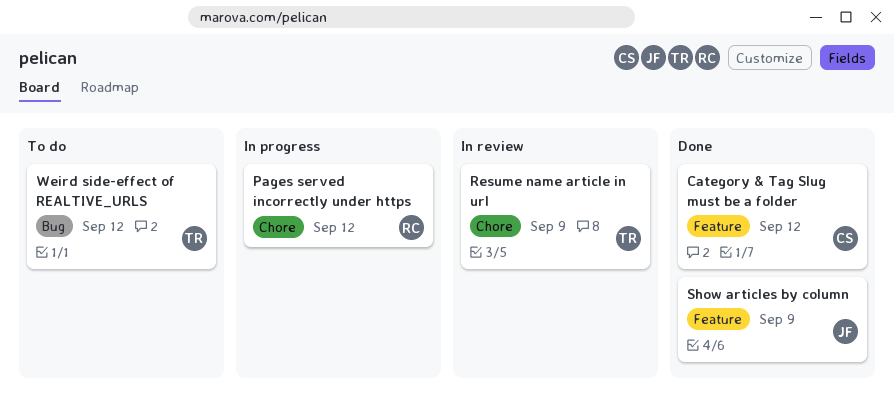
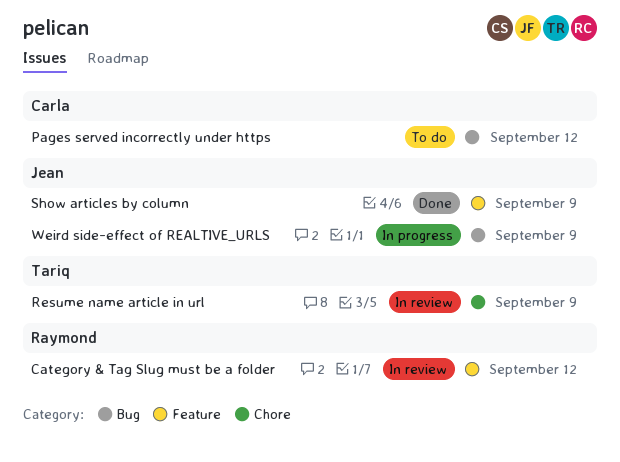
Category & Tag Slug must be a folder, status: Done -> In review
Category & Tag Slug must be a folder, owner: Carla -> Raymond
Pages served incorrectly under https, status: In progress -> To do
Pages served incorrectly under https, owner: Raymond -> Carla
Pages served incorrectly under https, label: Chore -> Bug
Weird side-effect of REALTIVE_URLS, status: To do -> In progress
Weird side-effect of REALTIVE_URLS, owner: Tariq -> Jean
Weird side-effect of REALTIVE_URLS, due: Sep 12 -> Sep 9

